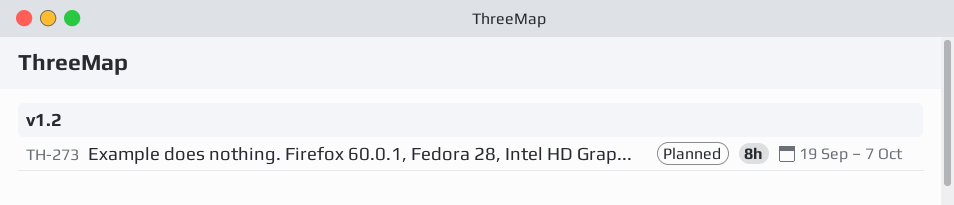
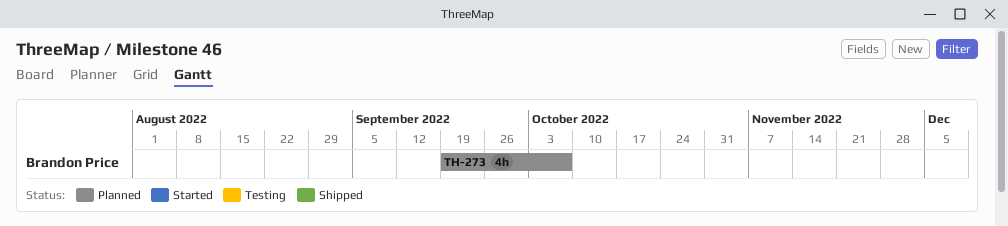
TH-273, estimate: 8h -> 4h

